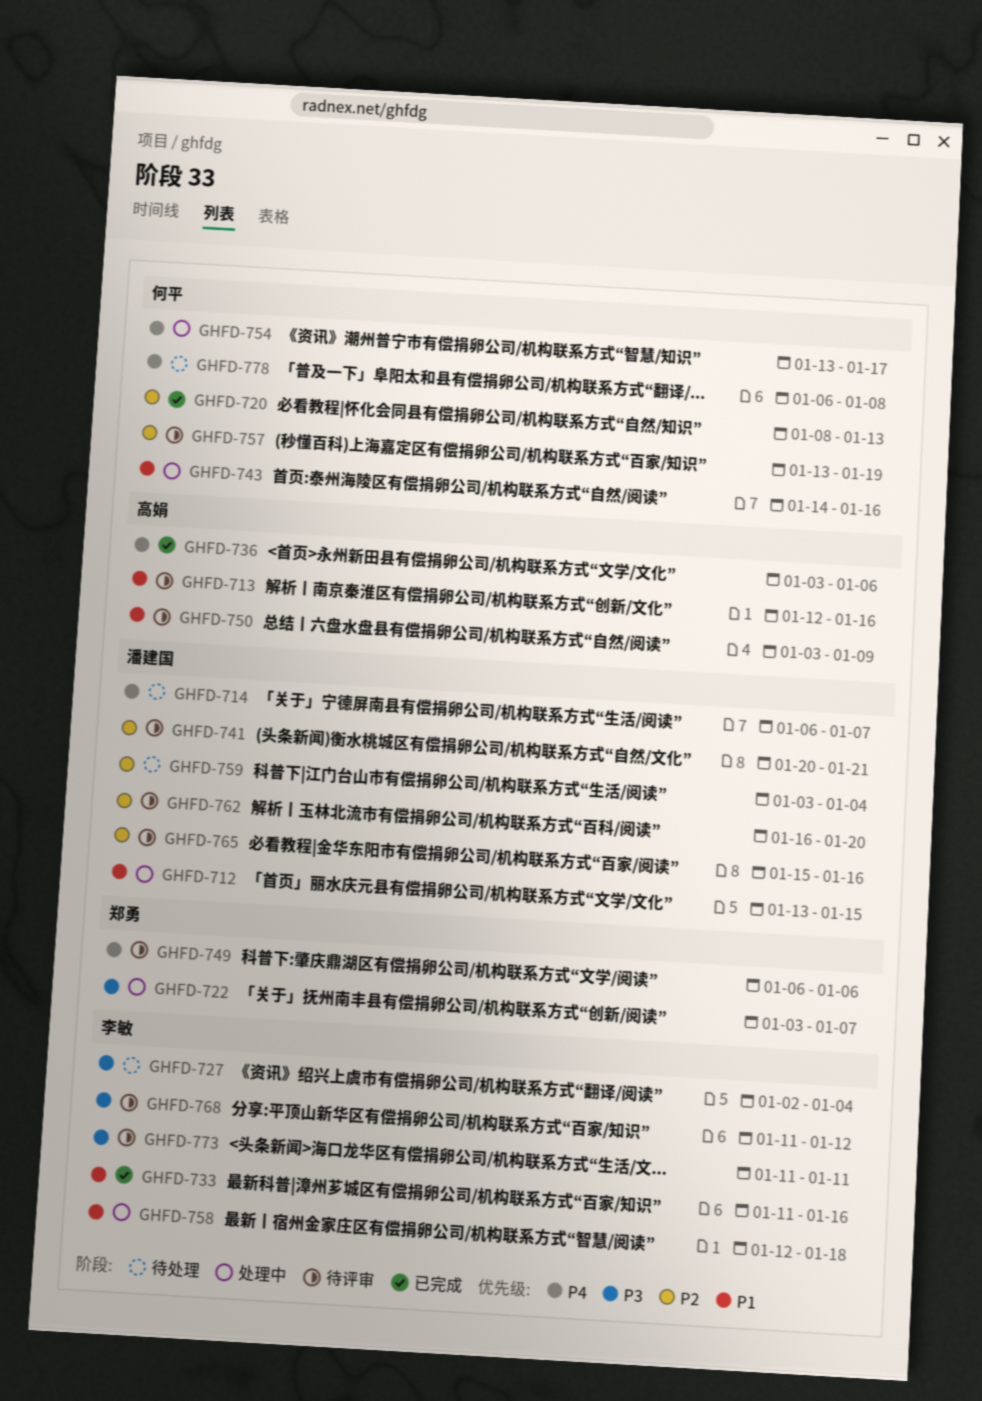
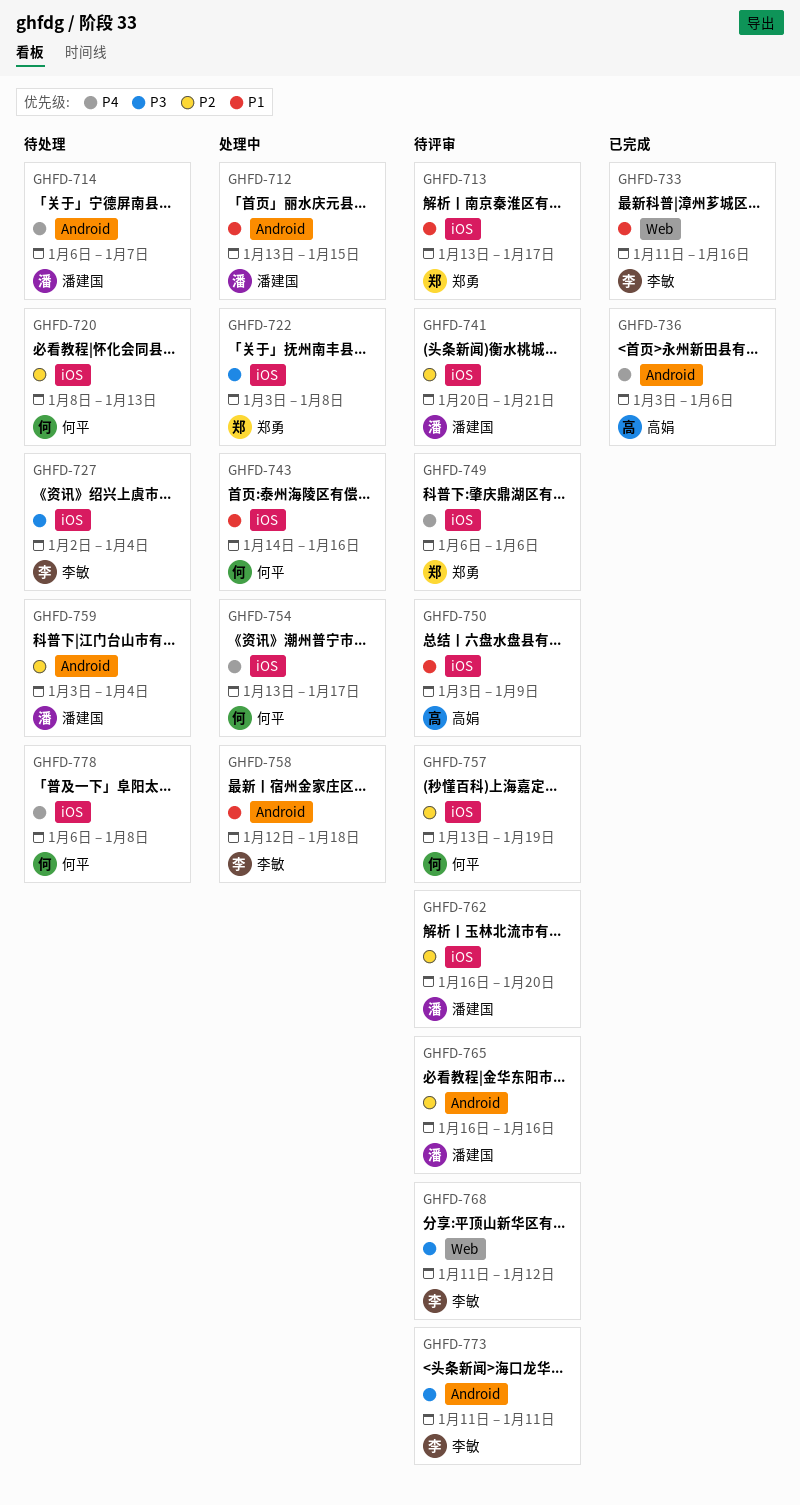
GHFD-713, owner: 高娟 -> 郑勇
GHFD-713, start: Jan 12 -> Jan 13
GHFD-713, due: Jan 16 -> Jan 17
GHFD-720, status: 已完成 -> 待处理
GHFD-722, due: Jan 7 -> Jan 8
GHFD-765, start: Jan 15 -> Jan 16

